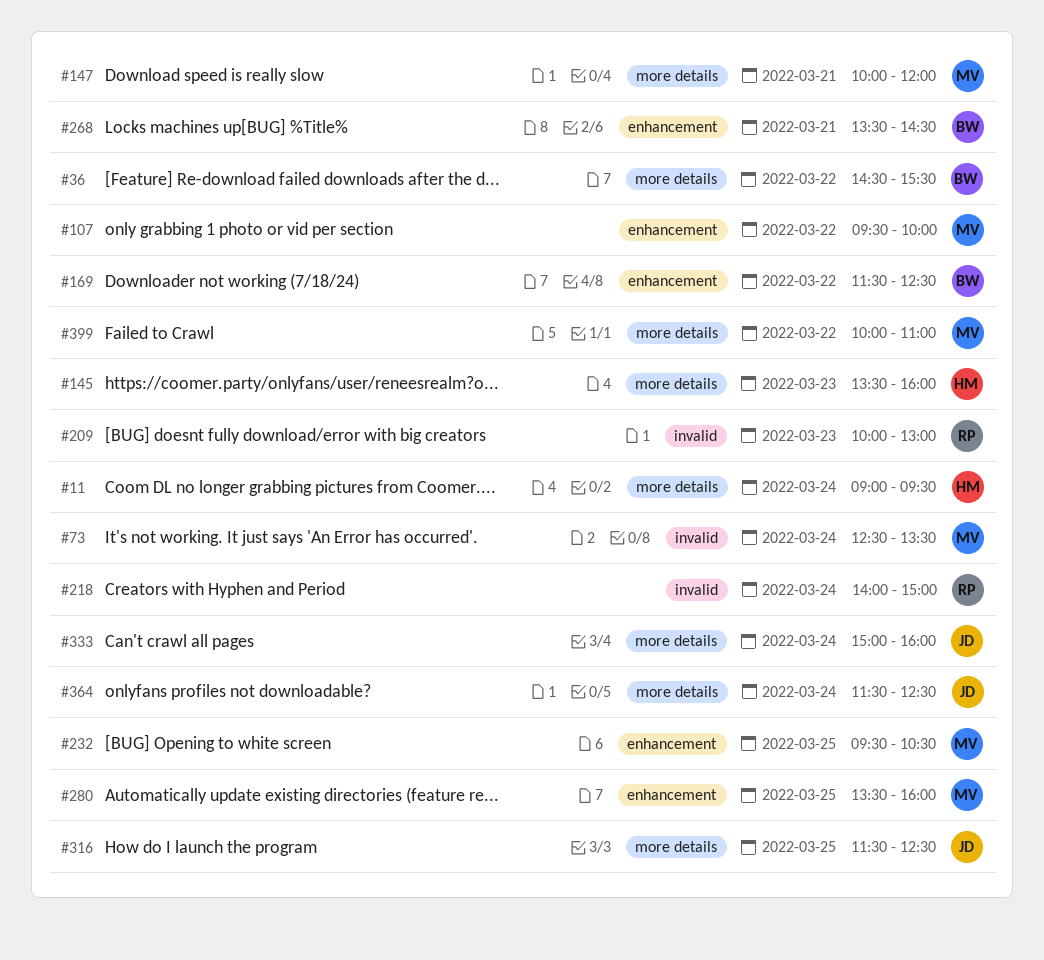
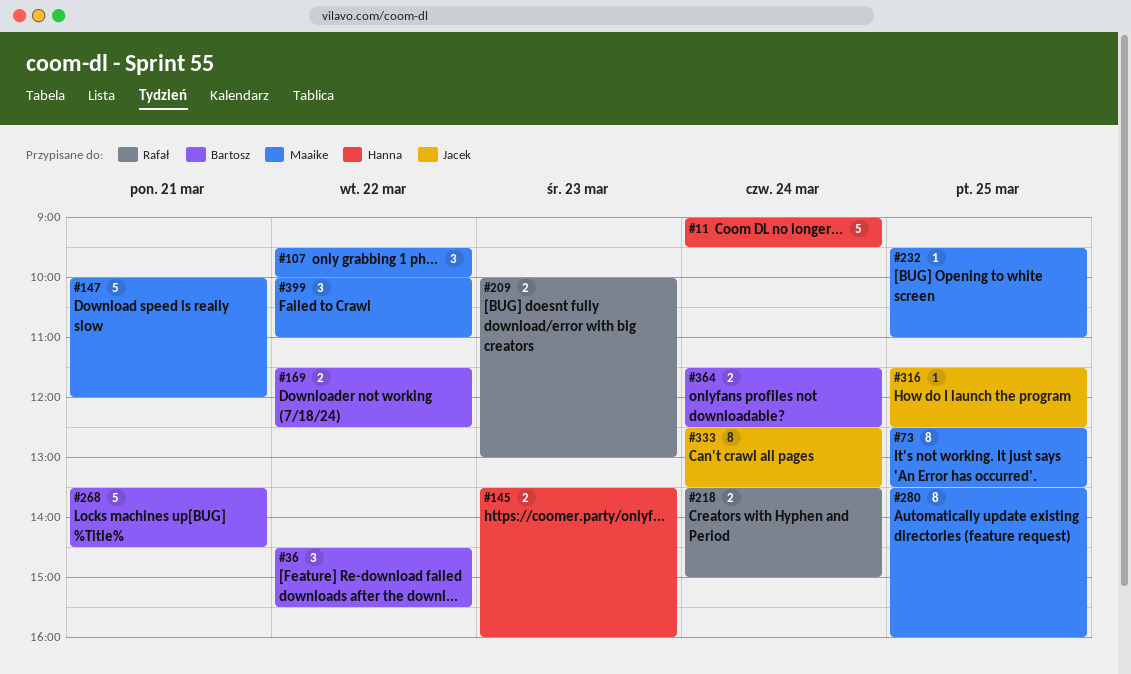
#73, day: Mar 24 -> Mar 25
#218, begins: 14:00 -> 13:30
#232, ends: 10:30 -> 11:00
#333, begins: 15:00 -> 12:30
#333, ends: 16:00 -> 13:30
#364, owner: Jacek -> Bartosz

